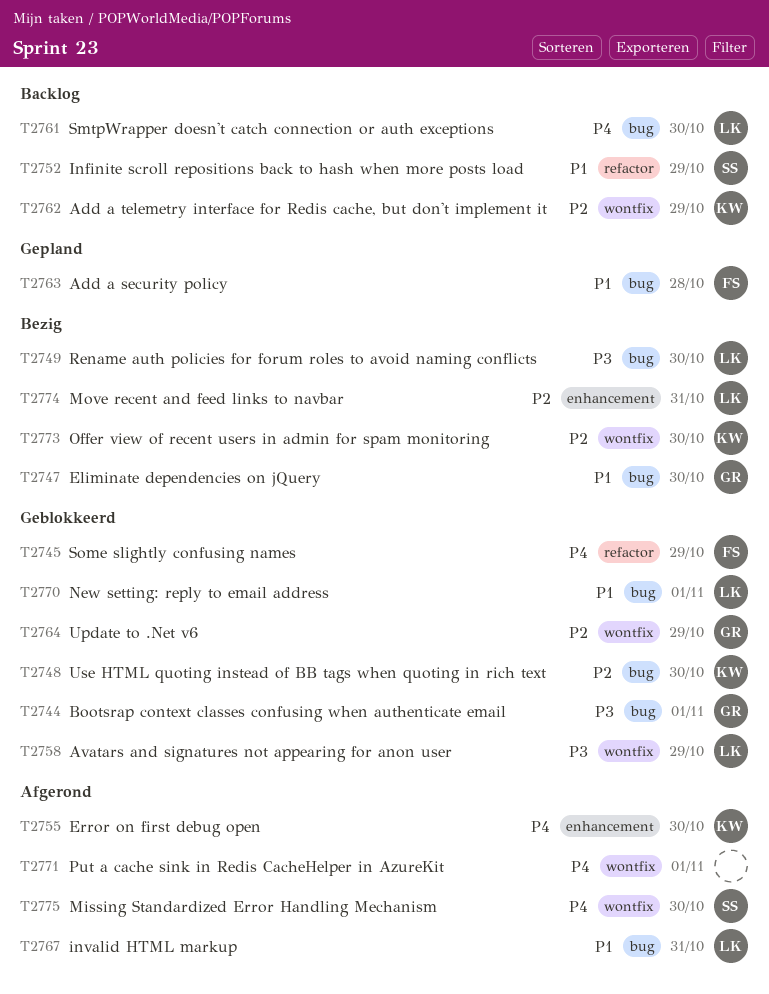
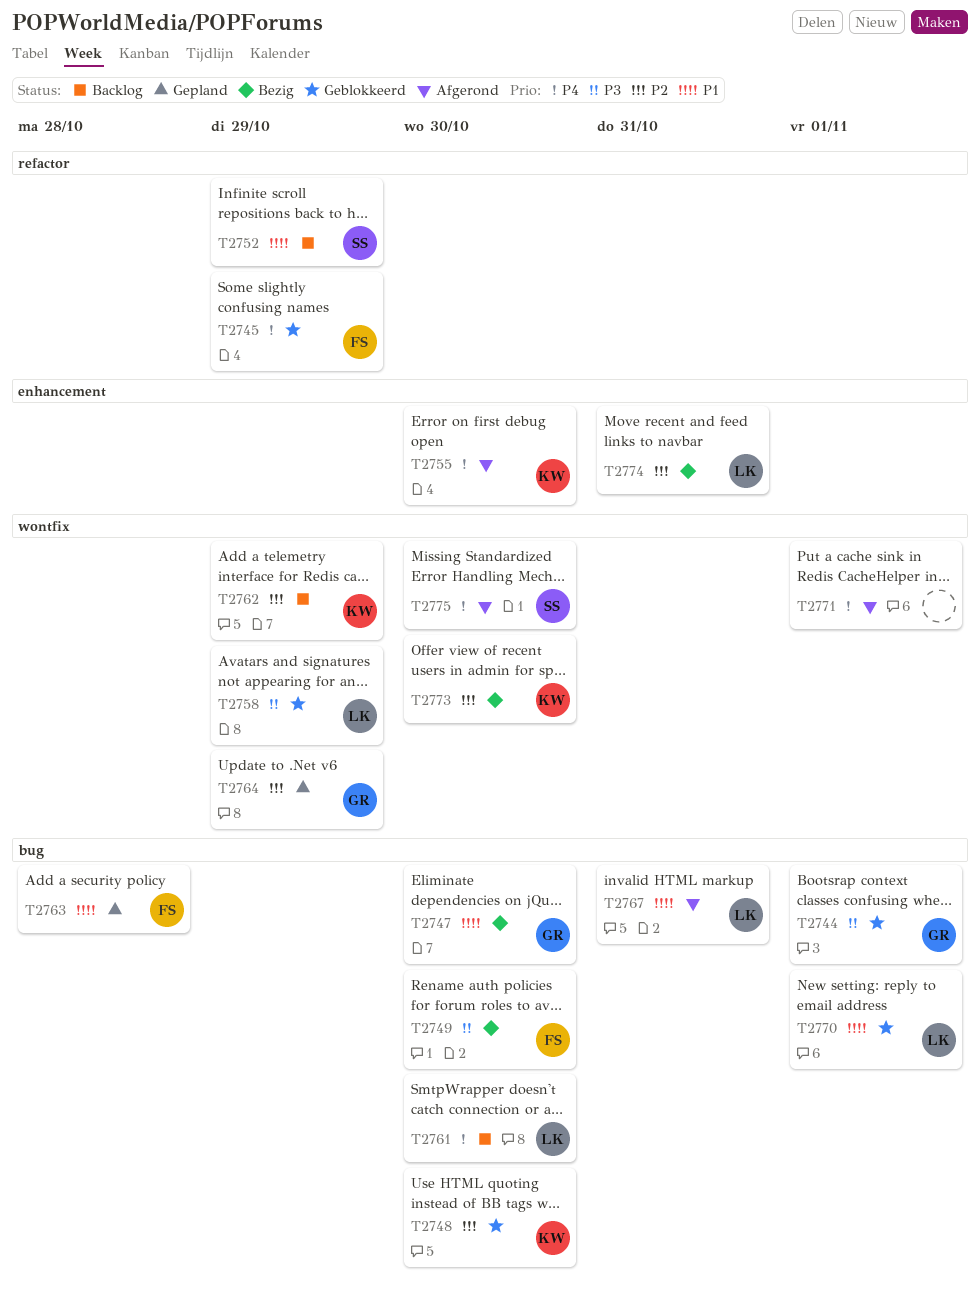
T2749, owner: LK -> FS
T2764, status: Geblokkeerd -> Gepland

